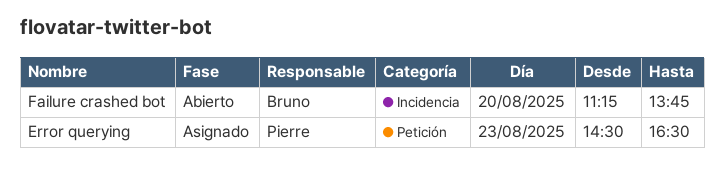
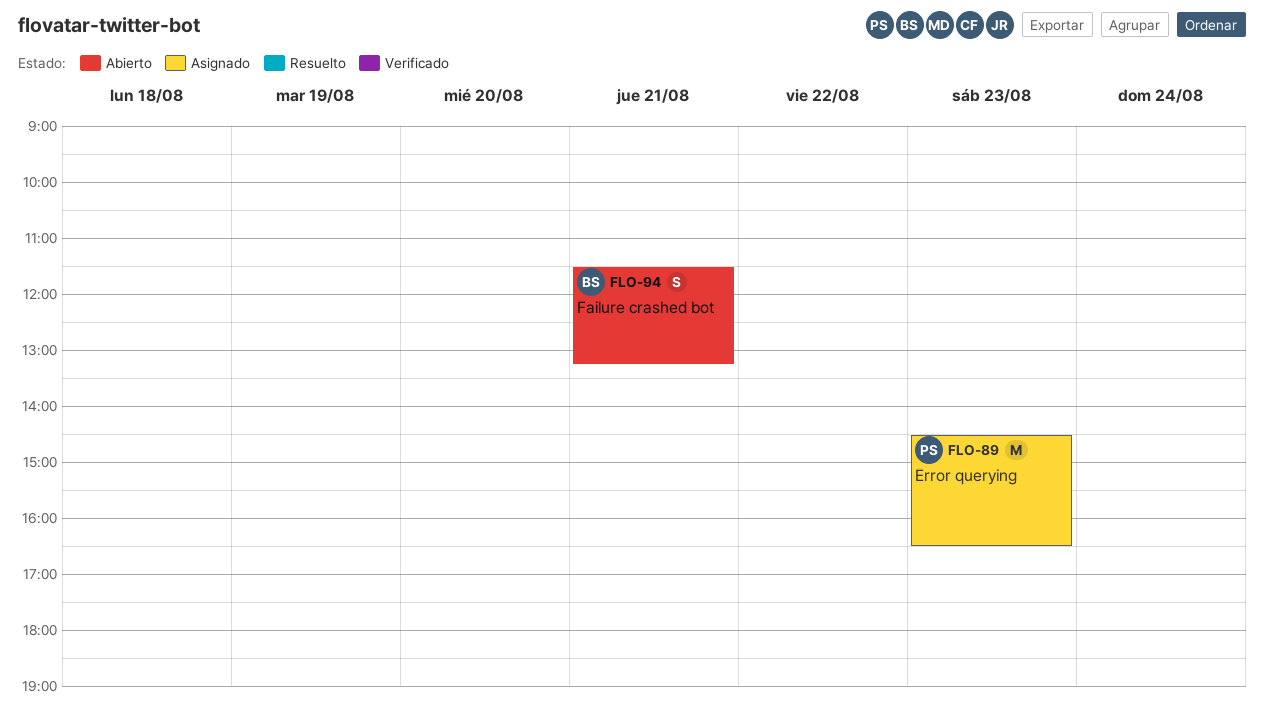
Failure crashed bot, day: Aug 20 -> Aug 21
Failure crashed bot, begins: 11:15 -> 11:30
Failure crashed bot, ends: 13:45 -> 13:15

